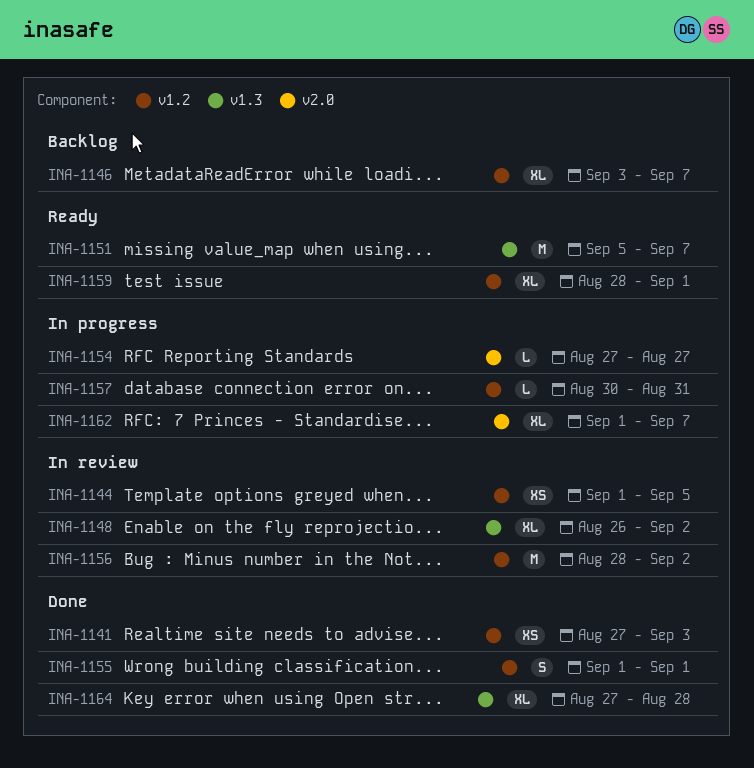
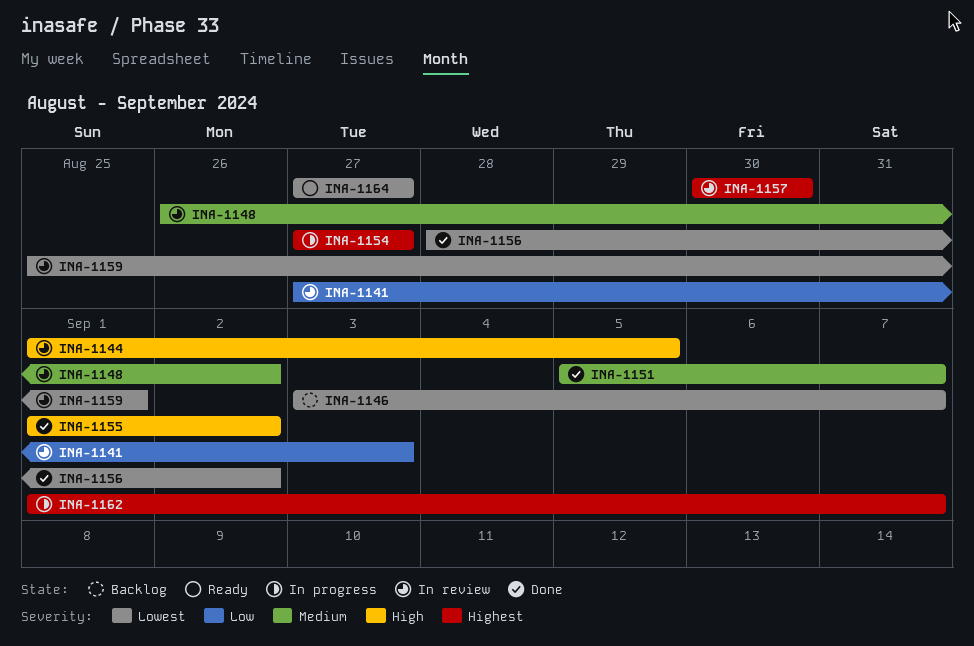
INA-1141, status: Done -> In review
INA-1151, status: Ready -> Done
INA-1155, due: Sep 1 -> Sep 2
INA-1156, status: In review -> Done
INA-1157, status: In progress -> In review
INA-1157, due: Aug 31 -> Aug 30
INA-1159, status: Ready -> In review
INA-1159, start: Aug 28 -> Aug 25
INA-1164, status: Done -> Ready
INA-1164, due: Aug 28 -> Aug 27

